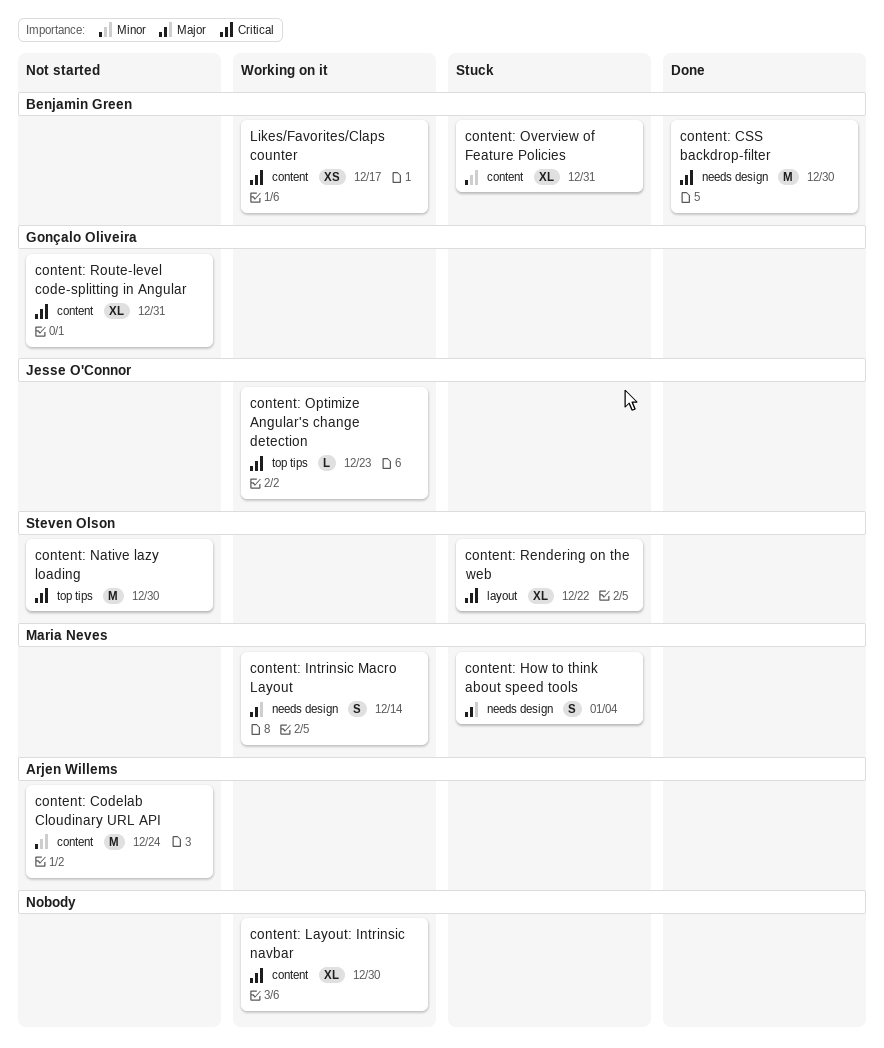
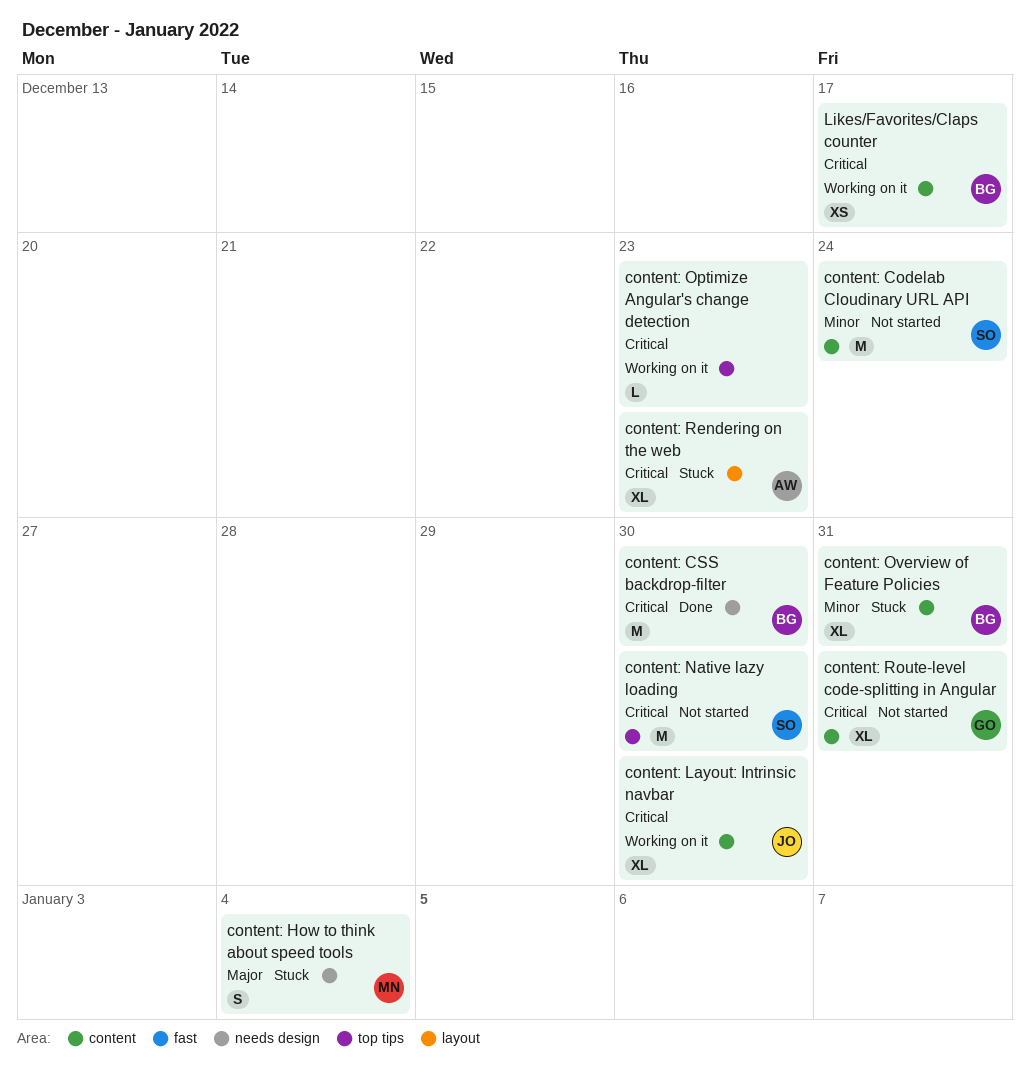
content: Codelab Cloudinary URL API, owner: Arjen Willems -> Steven Olson
content: Intrinsic Macro Layout: present -> none
content: Layout: Intrinsic navbar, owner: none -> Jesse O'Connor
content: Optimize Angular's change detection, owner: Jesse O'Connor -> none
content: Rendering on the web, owner: Steven Olson -> Arjen Willems
content: Rendering on the web, due: Dec 22 -> Dec 23

